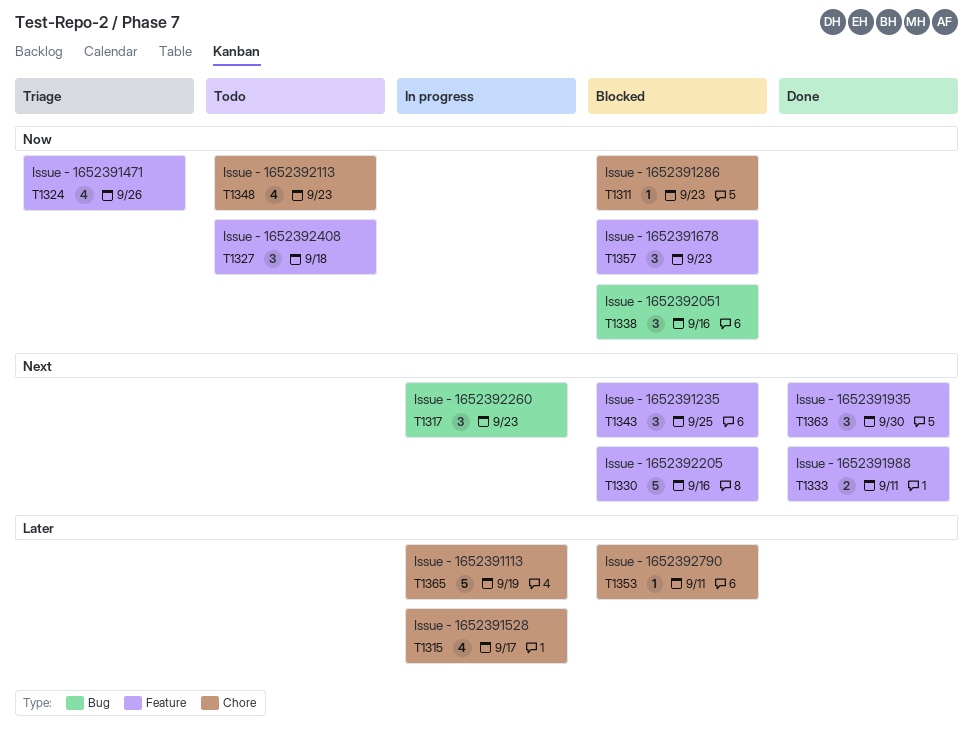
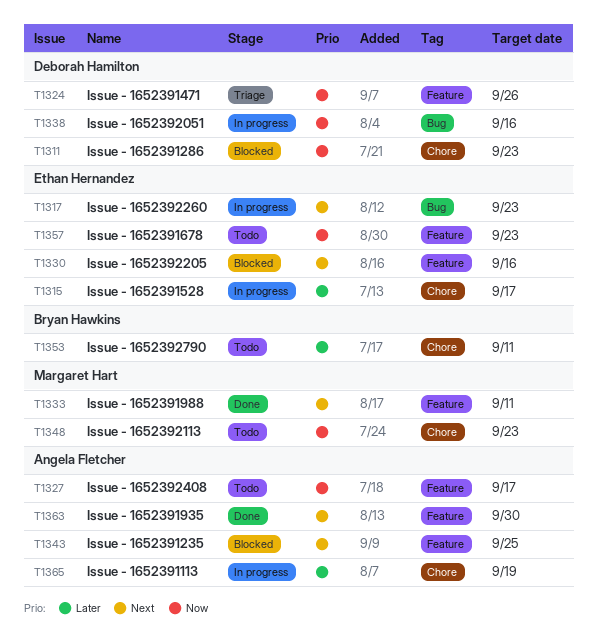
T1327, due: Sep 18 -> Sep 17
T1338, status: Blocked -> In progress
T1353, status: Blocked -> Todo
T1357, status: Blocked -> Todo

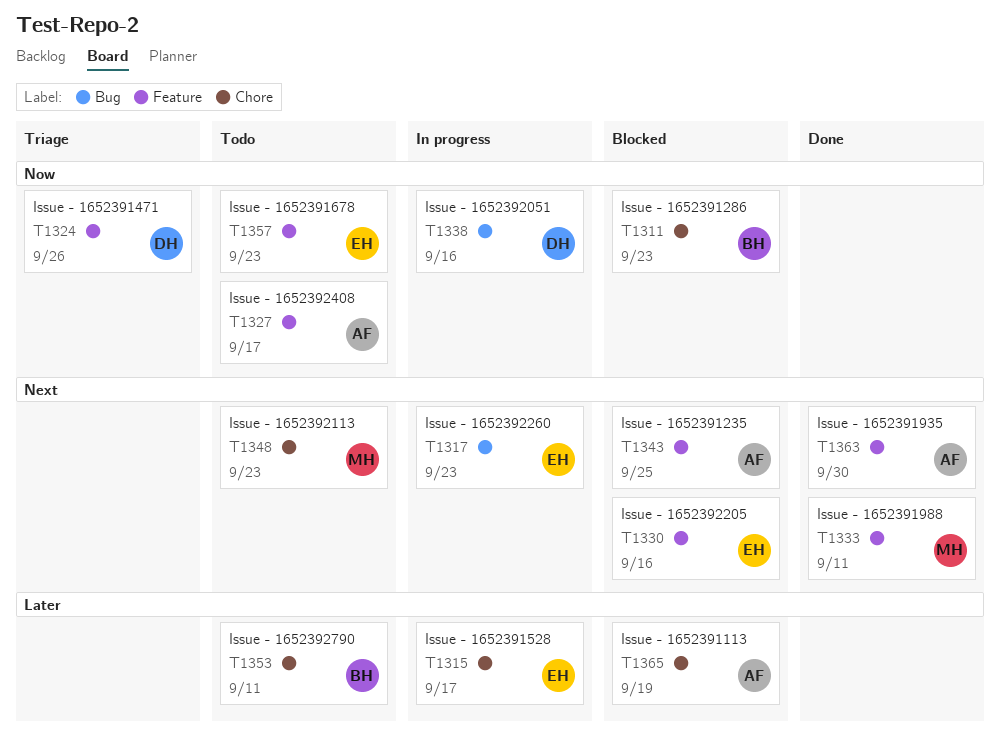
T1311, owner: Deborah Hamilton -> Bryan Hawkins
T1348, priority: Now -> Next
T1365, status: In progress -> Blocked

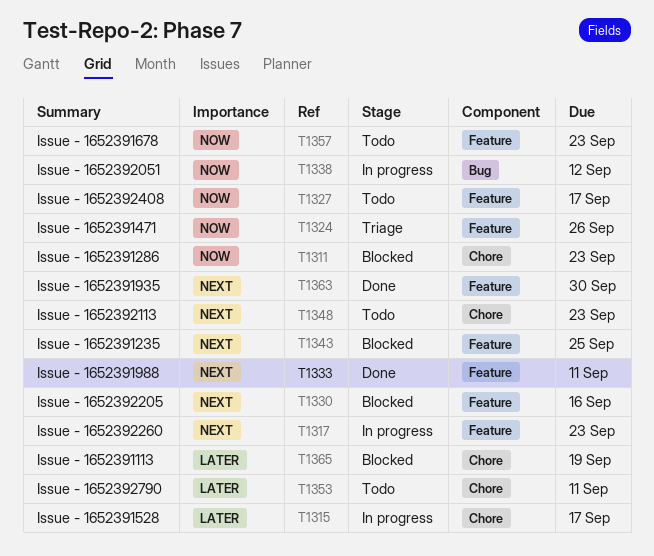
T1317, label: Bug -> Feature
T1338, due: Sep 16 -> Sep 12

